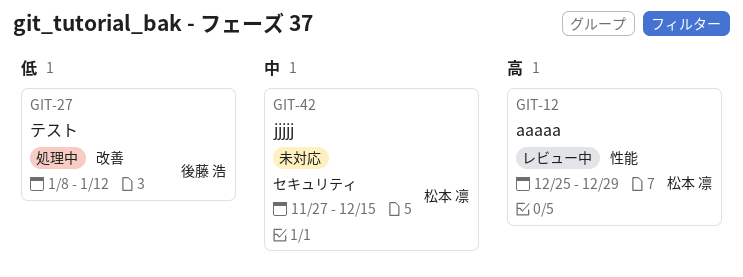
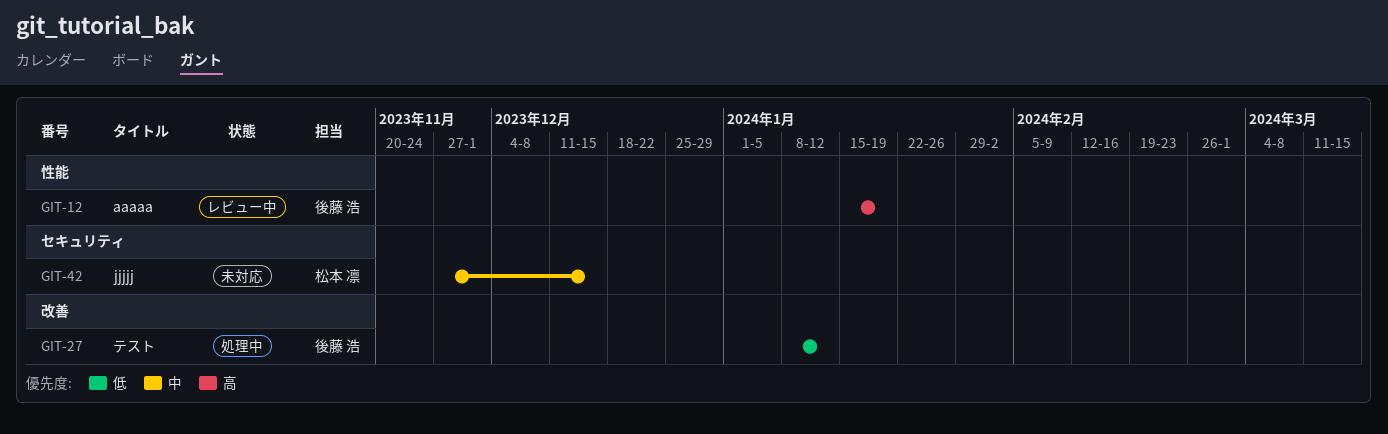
GIT-12, owner: 松本 凛 -> 後藤 浩
GIT-12, start: Dec 25 -> Jan 15
GIT-12, due: Dec 29 -> Jan 19

